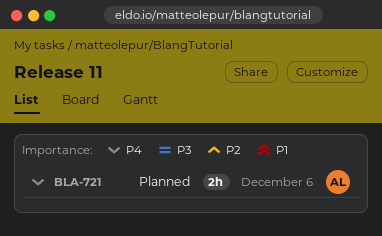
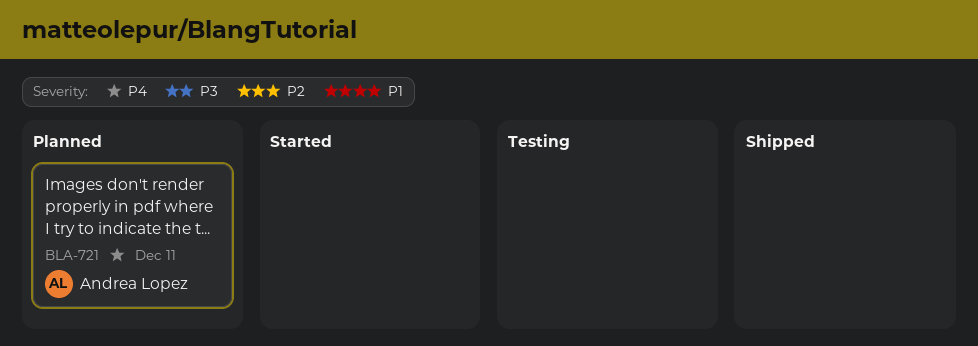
BLA-721, due: Dec 6 -> Dec 11

